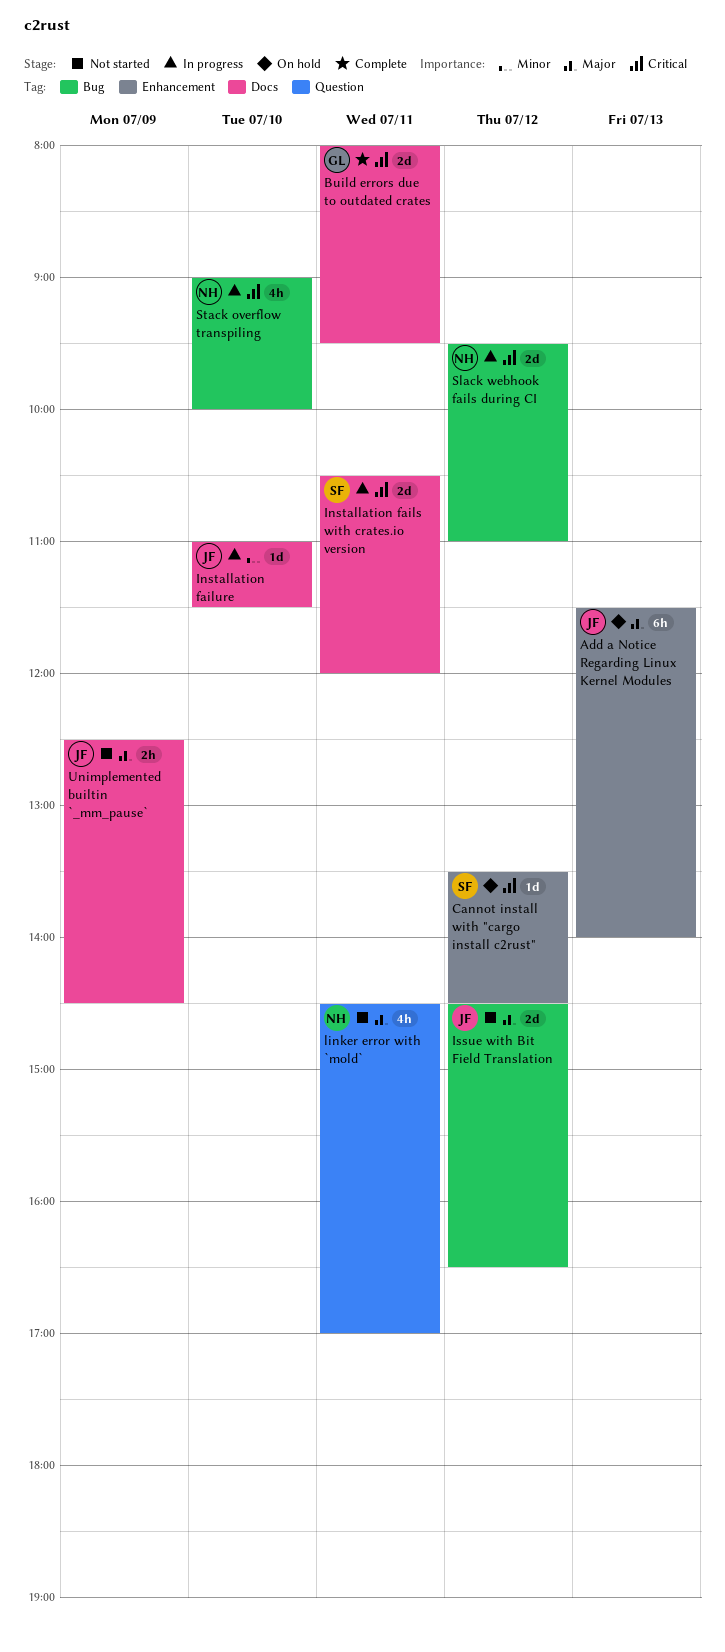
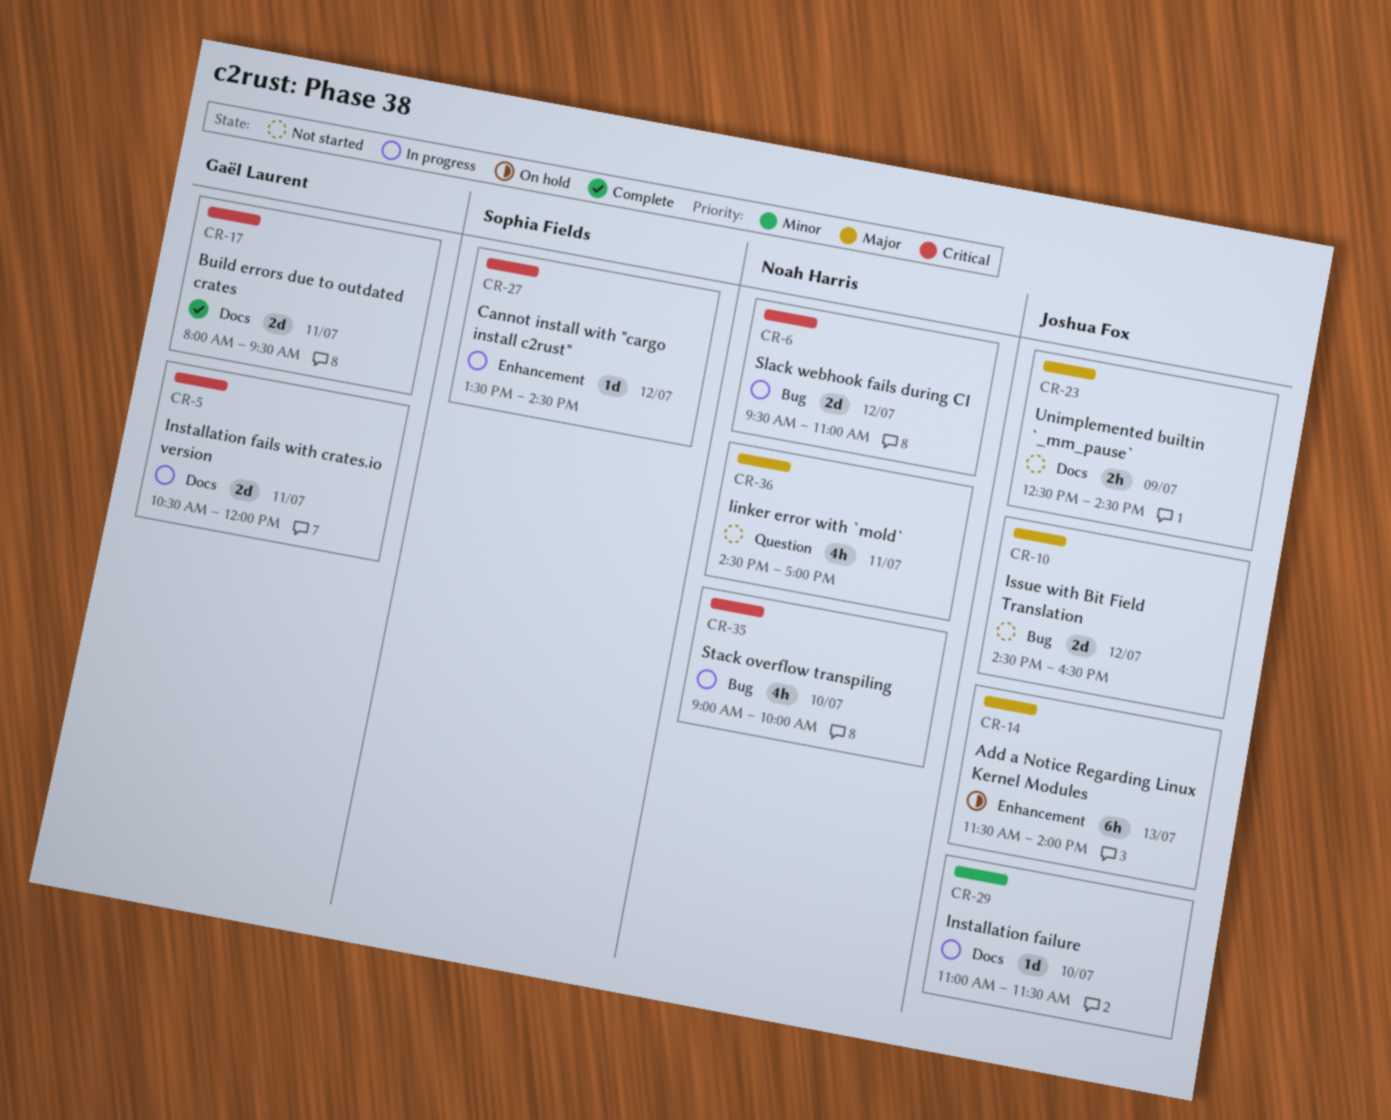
Cannot install with "cargo install c2rust", status: On hold -> In progress
Installation fails with crates.io version, owner: Sophia Fields -> Gaël Laurent

